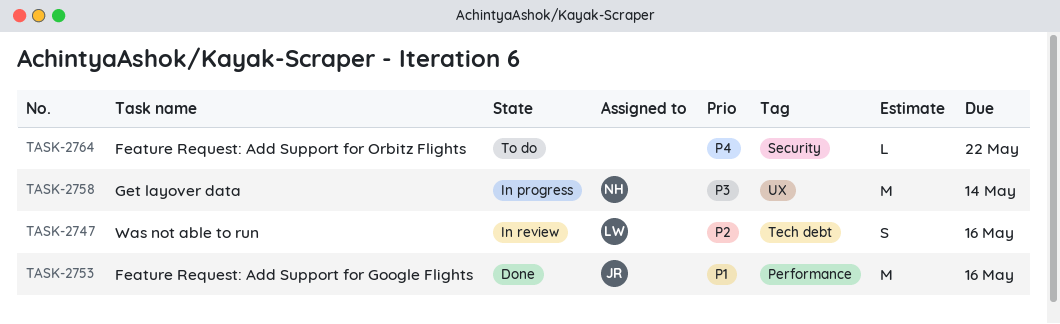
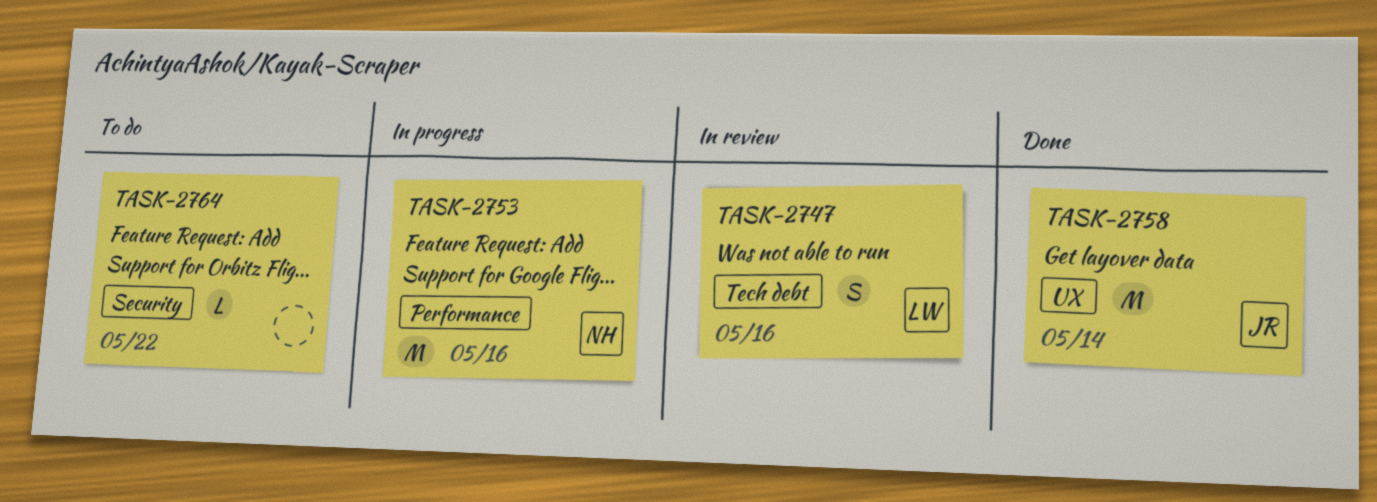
TASK-2753, status: Done -> In progress
TASK-2753, owner: JR -> NH
TASK-2758, status: In progress -> Done
TASK-2758, owner: NH -> JR

